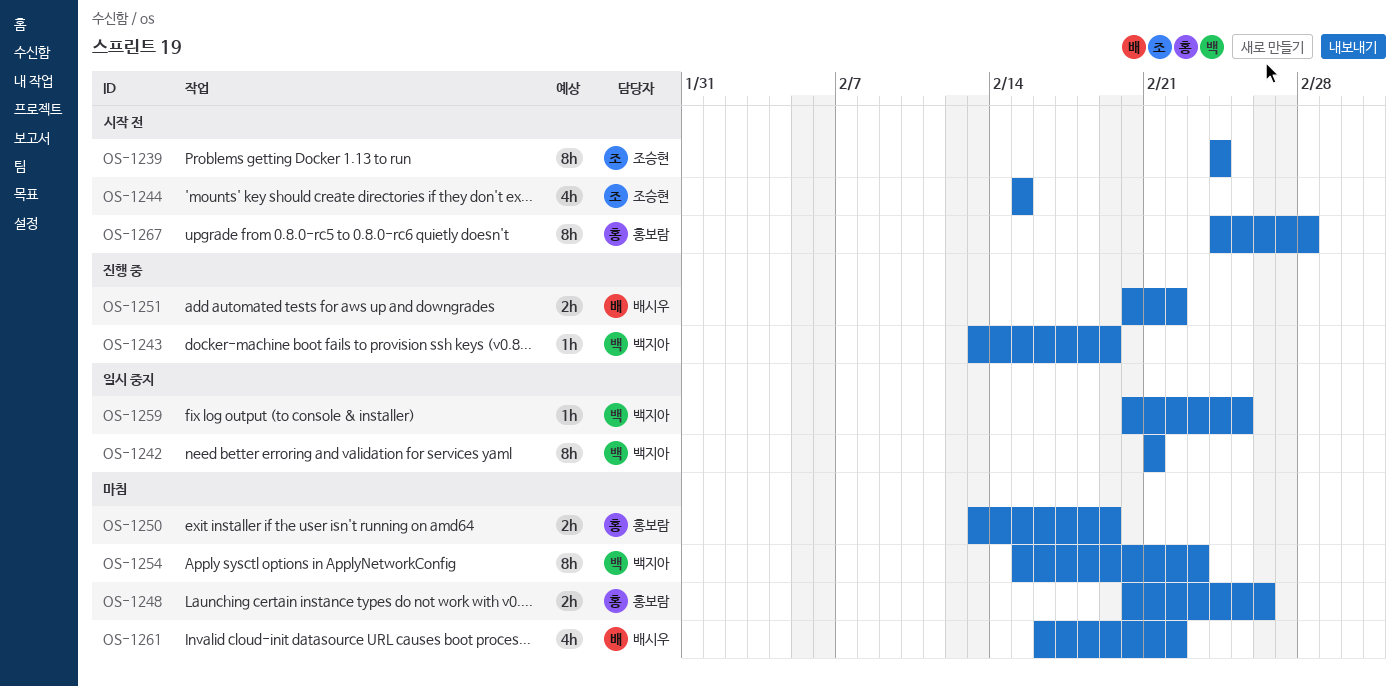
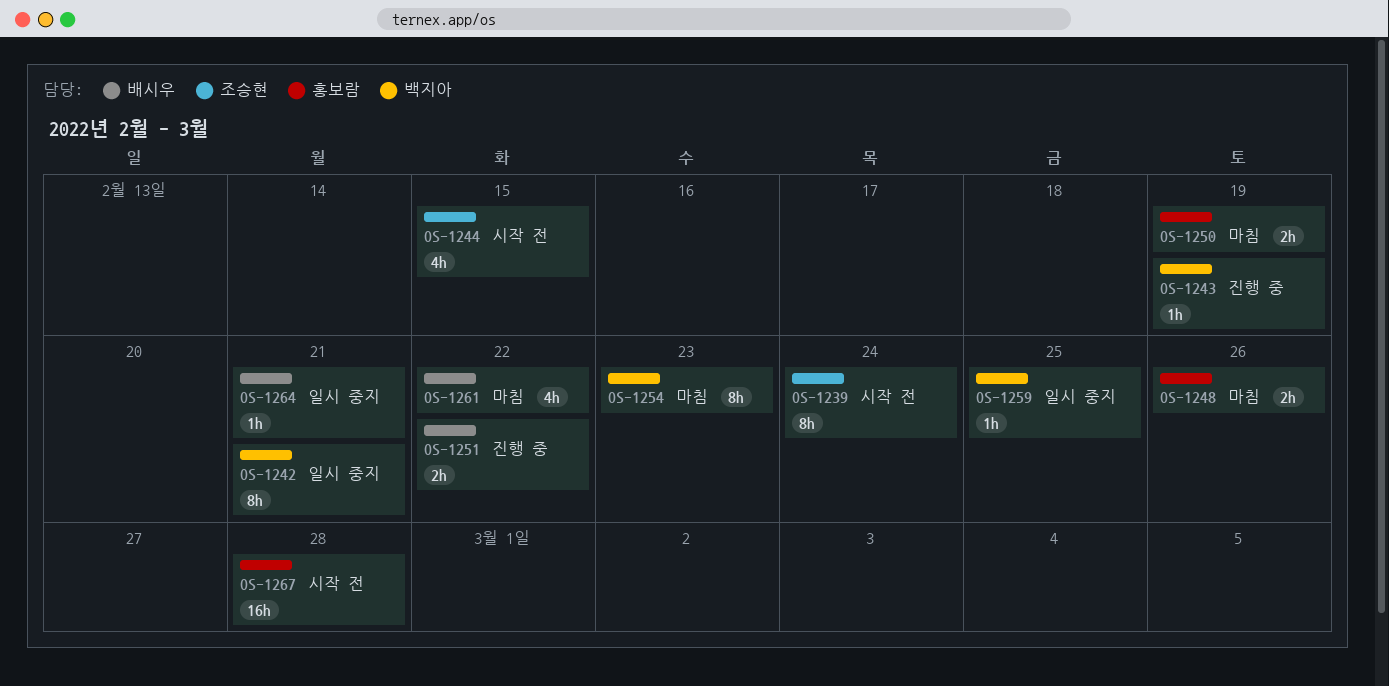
OS-1264: none -> present
OS-1267, estimate: 8h -> 16h

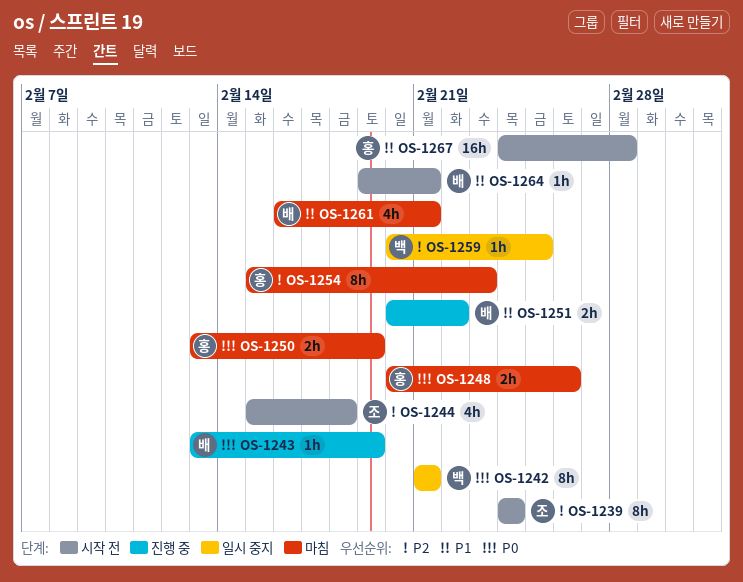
OS-1243, owner: 백지아 -> 배시우
OS-1244, due: Feb 15 -> Feb 18
OS-1254, owner: 백지아 -> 홍보람
OS-1261, due: Feb 22 -> Feb 21
OS-1264, status: 일시 중지 -> 시작 전

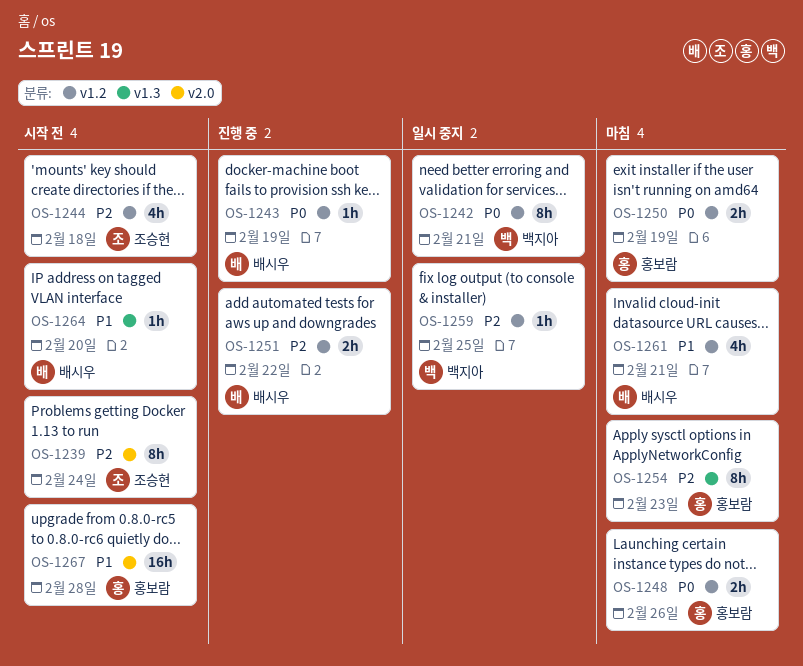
OS-1251, priority: P1 -> P2
OS-1264, due: Feb 21 -> Feb 20

